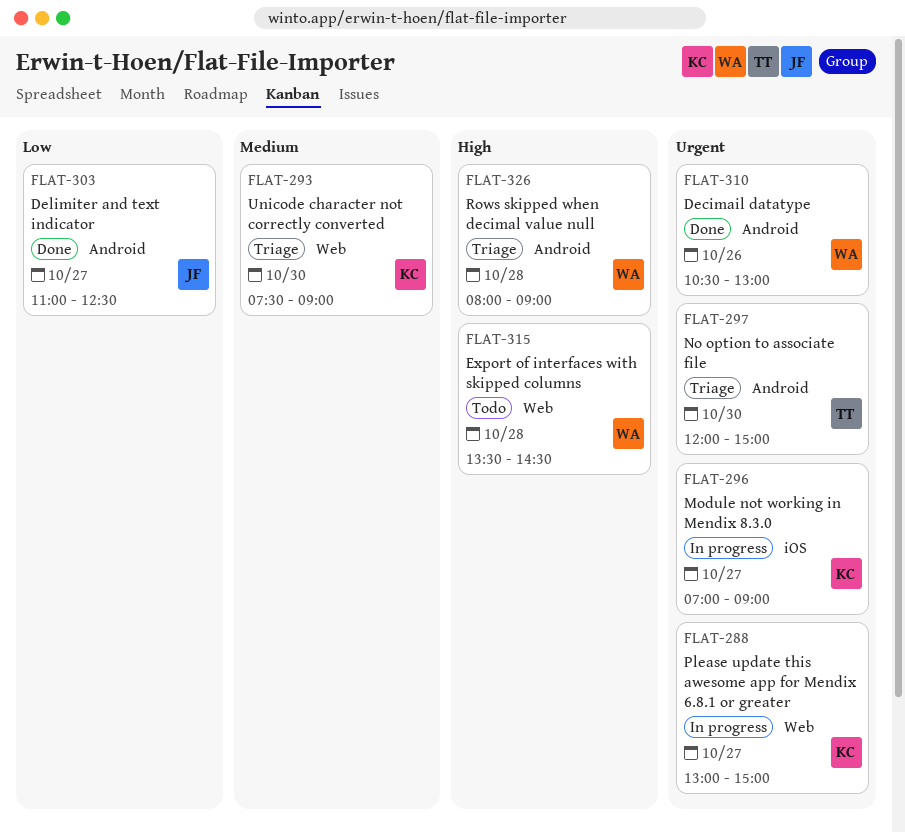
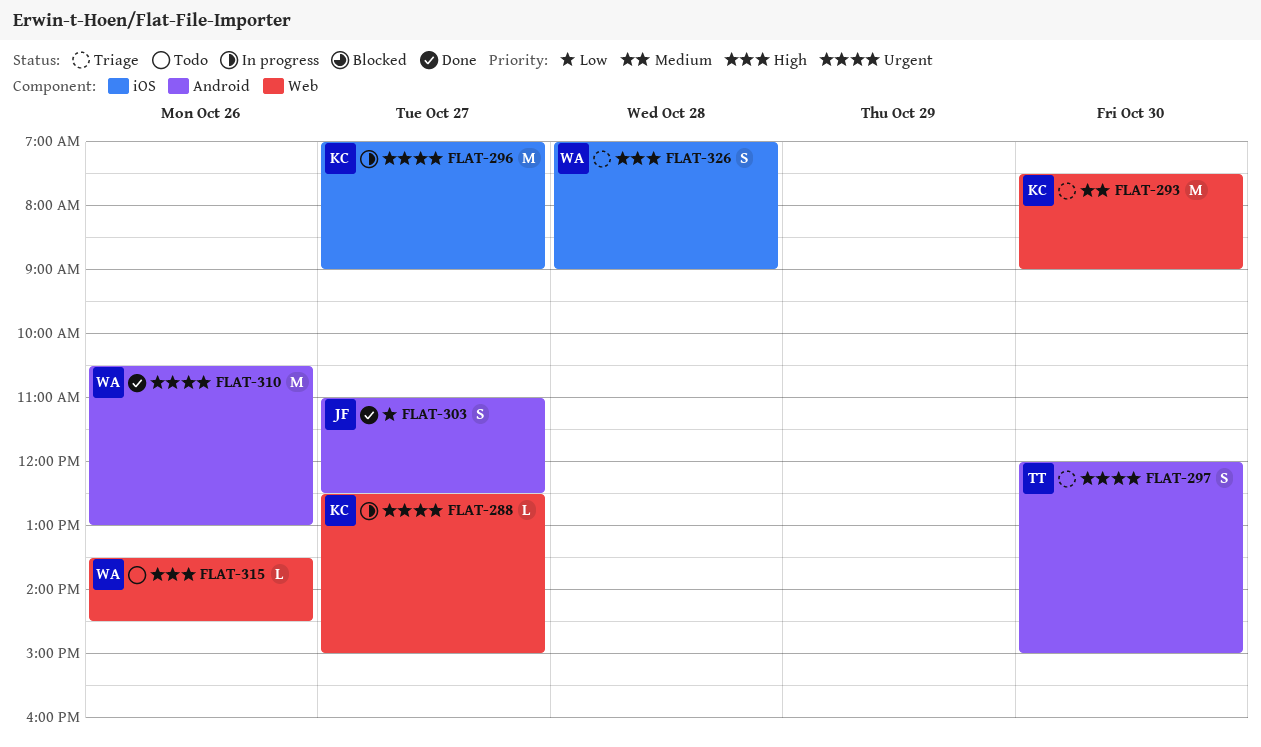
FLAT-288, begins: 13:00 -> 12:30
FLAT-315, day: Oct 28 -> Oct 26
FLAT-326, label: Android -> iOS
FLAT-326, begins: 08:00 -> 07:00

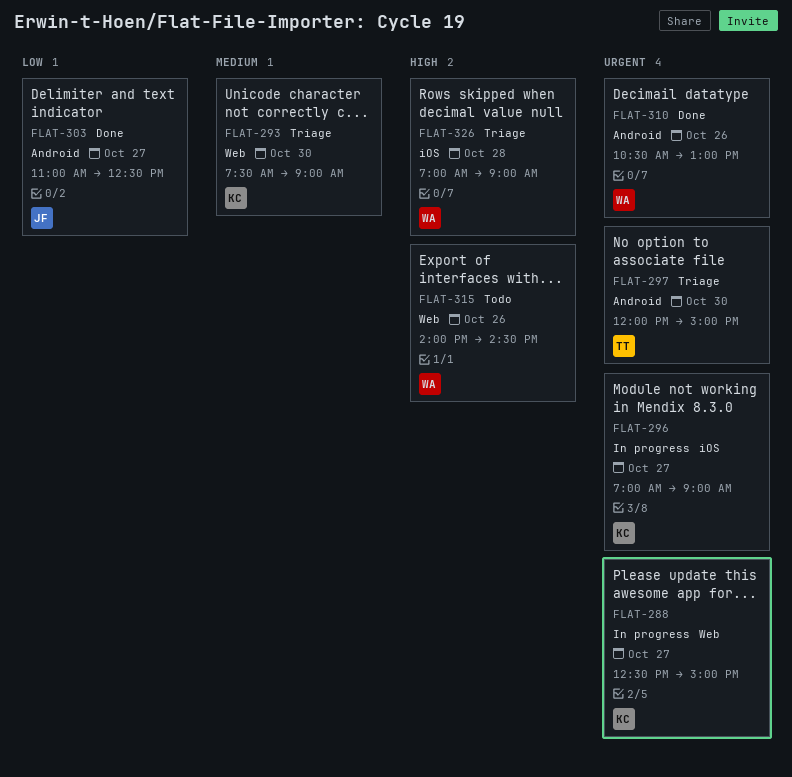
FLAT-315, begins: 13:30 -> 14:00

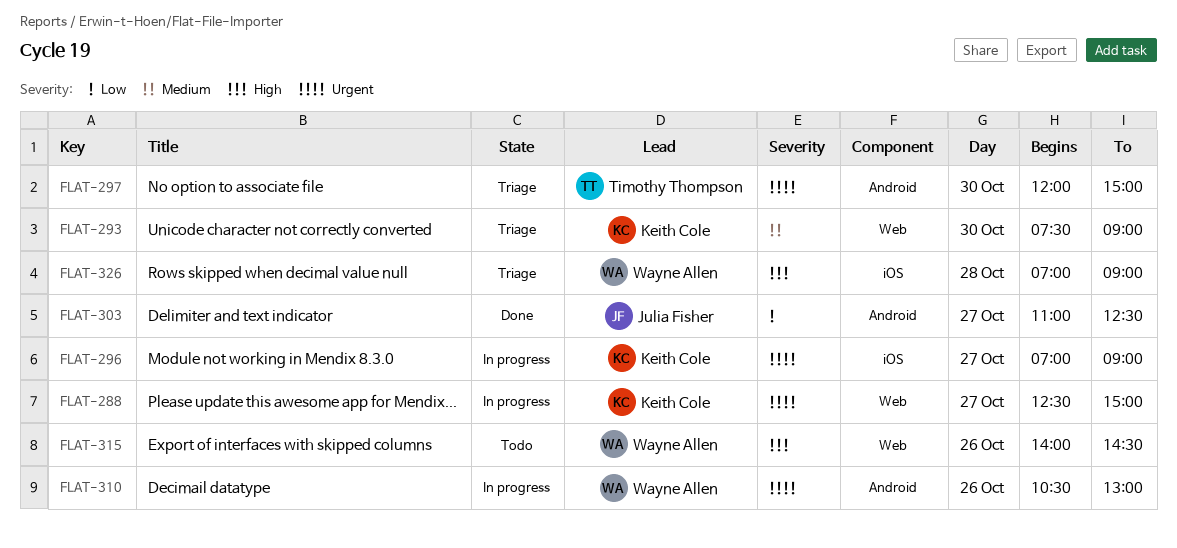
FLAT-310, status: Done -> In progress

